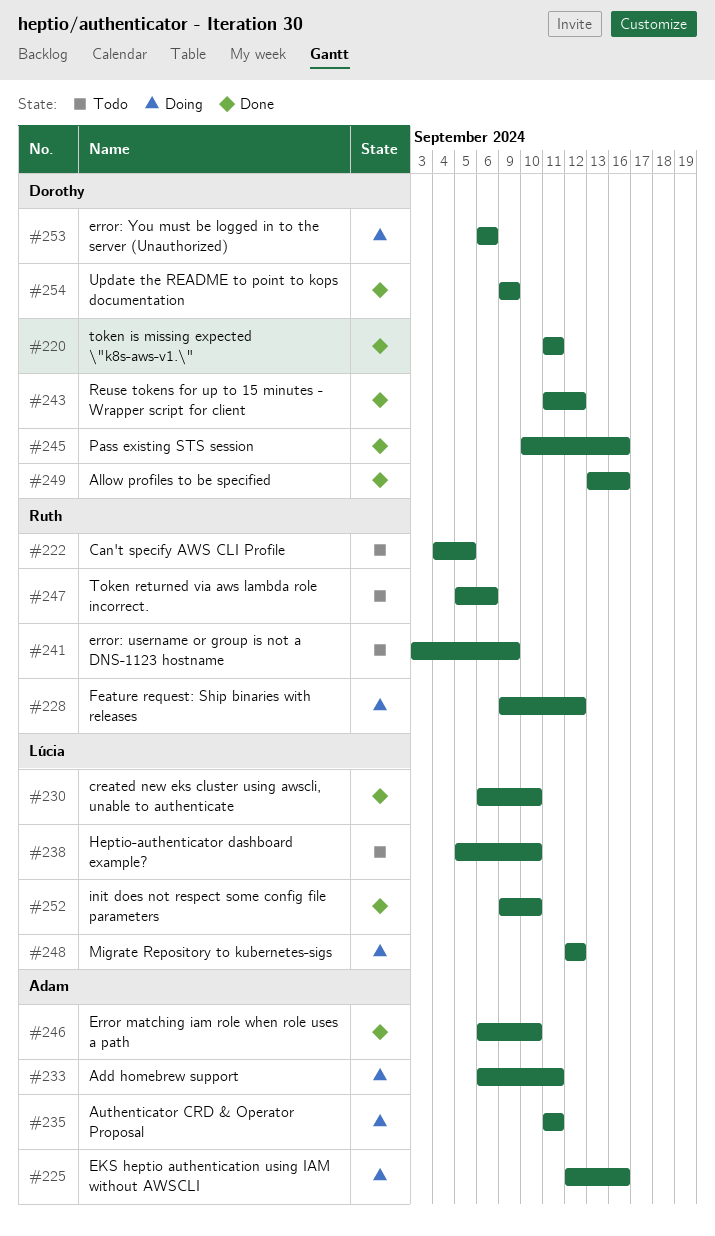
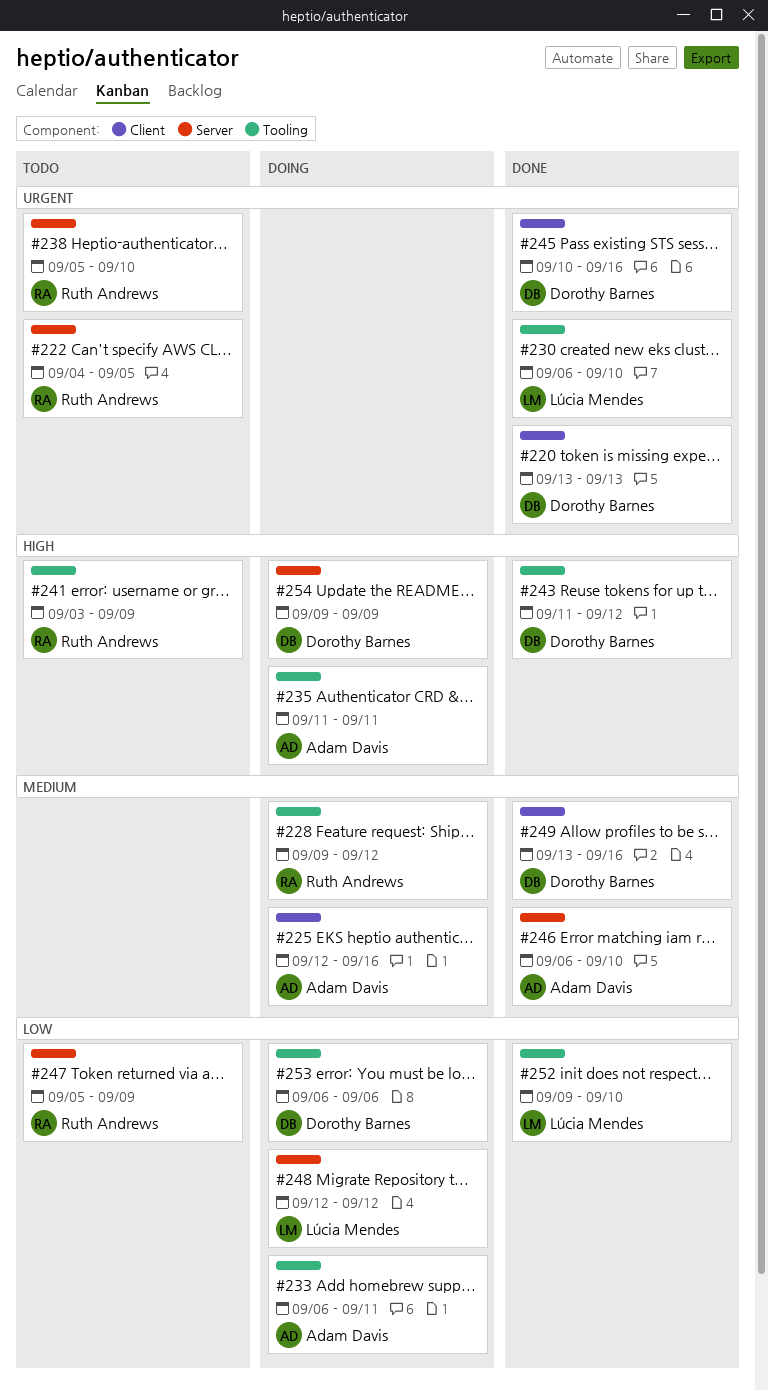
#220, start: Sep 11 -> Sep 13
#220, due: Sep 11 -> Sep 13
#238, owner: Lúcia Mendes -> Ruth Andrews
#247, due: Sep 6 -> Sep 9
#254, status: Done -> Doing

